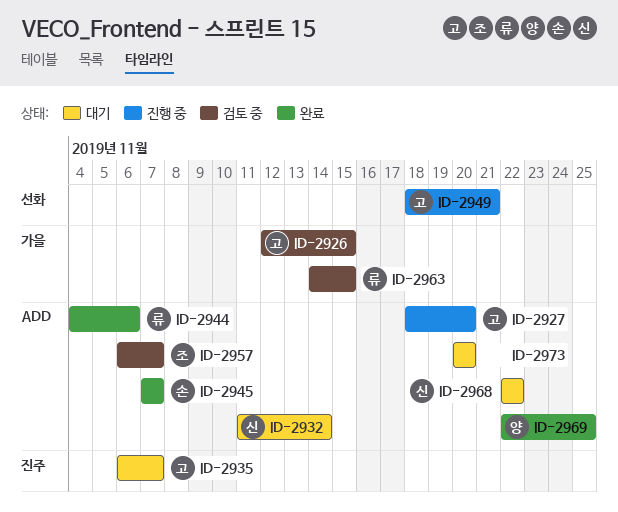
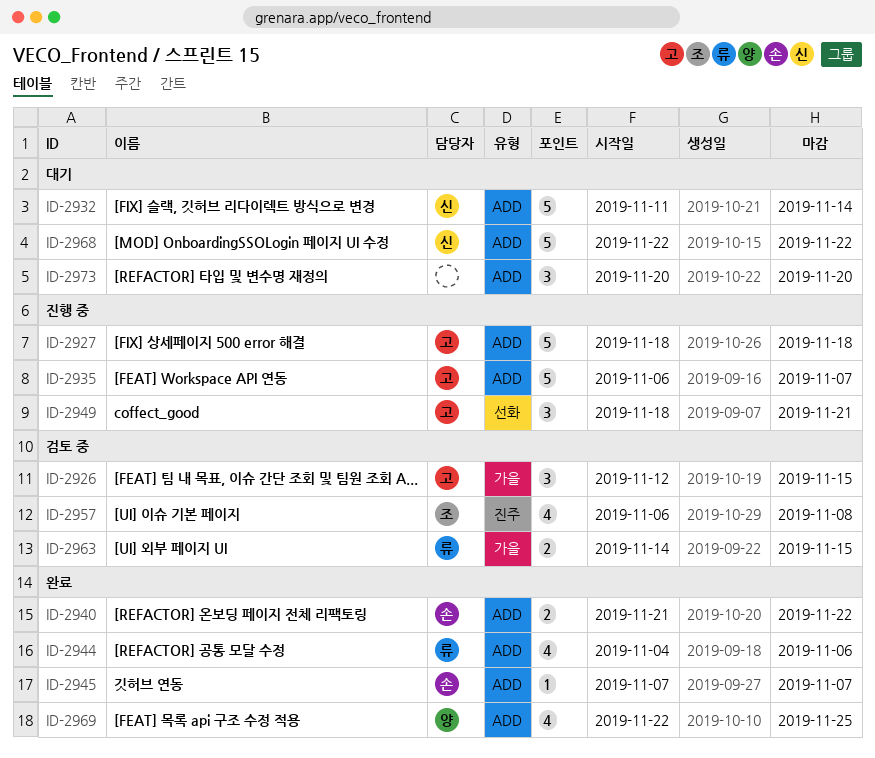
ID-2927, due: Nov 20 -> Nov 18
ID-2935, status: 대기 -> 진행 중
ID-2935, label: 진주 -> ADD
ID-2940: none -> present
ID-2957, label: ADD -> 진주
ID-2957, due: Nov 7 -> Nov 8

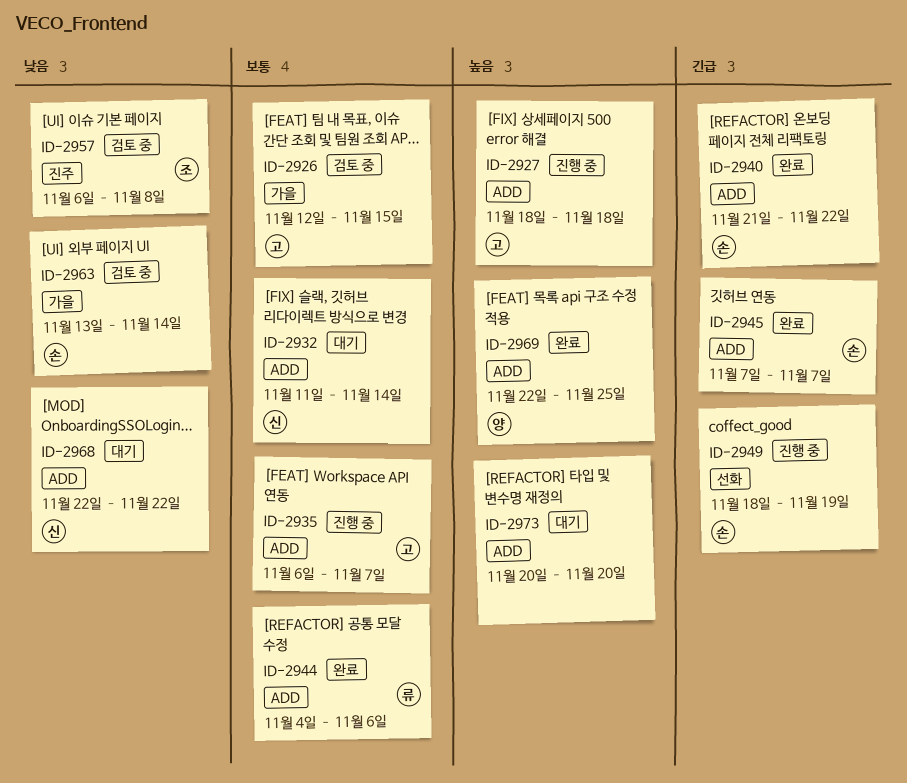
ID-2949, owner: 고 -> 손
ID-2949, due: Nov 21 -> Nov 19
ID-2963, owner: 류 -> 손
ID-2963, start: Nov 14 -> Nov 13
ID-2963, due: Nov 15 -> Nov 14

